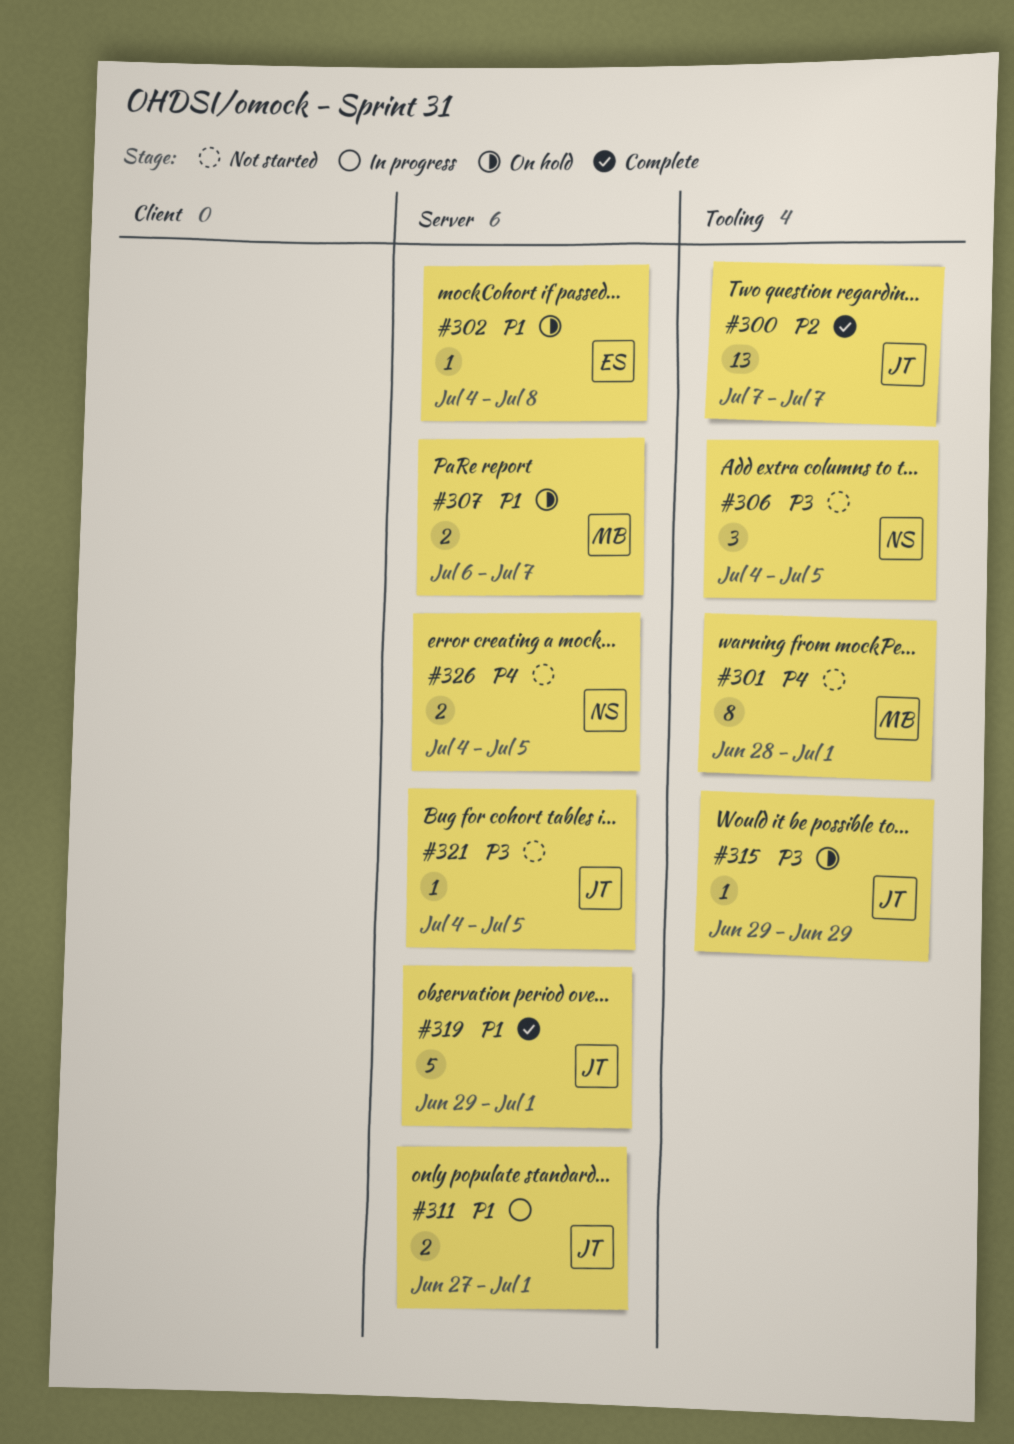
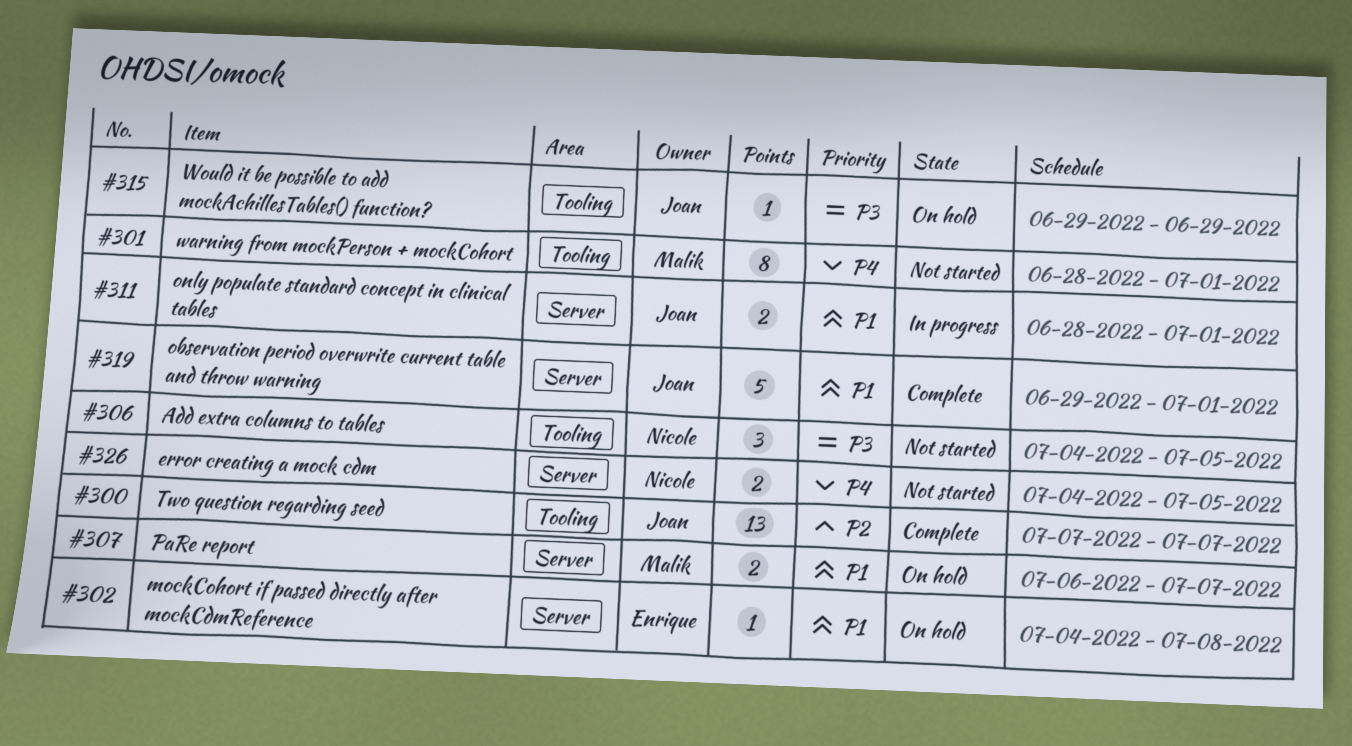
#311, start: Jun 27 -> Jun 28
#321: present -> none

